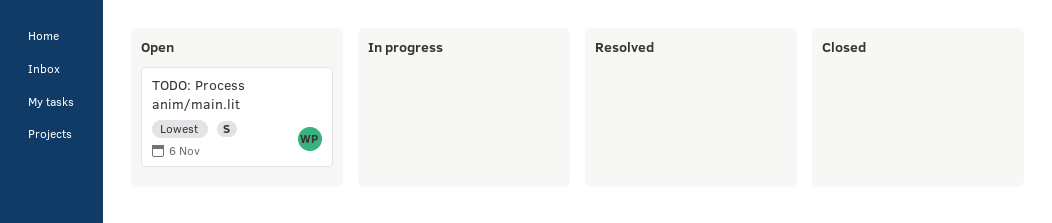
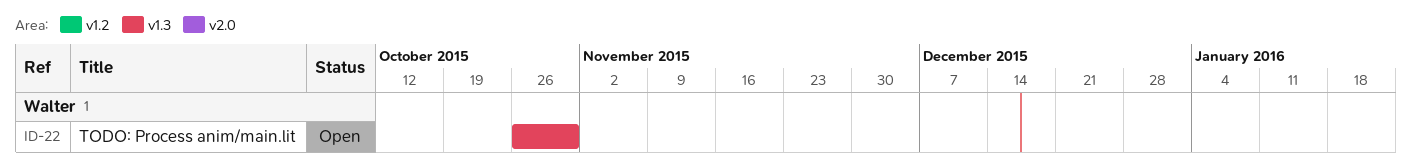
TODO: Process anim/main.lit, due: Nov 6 -> Oct 30

